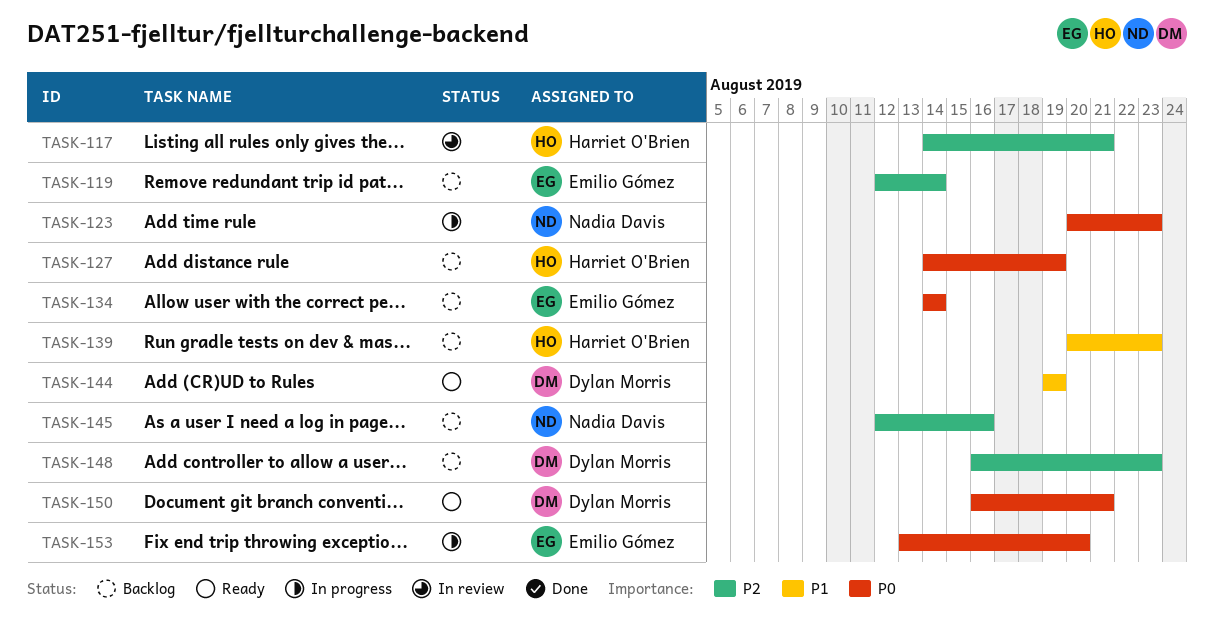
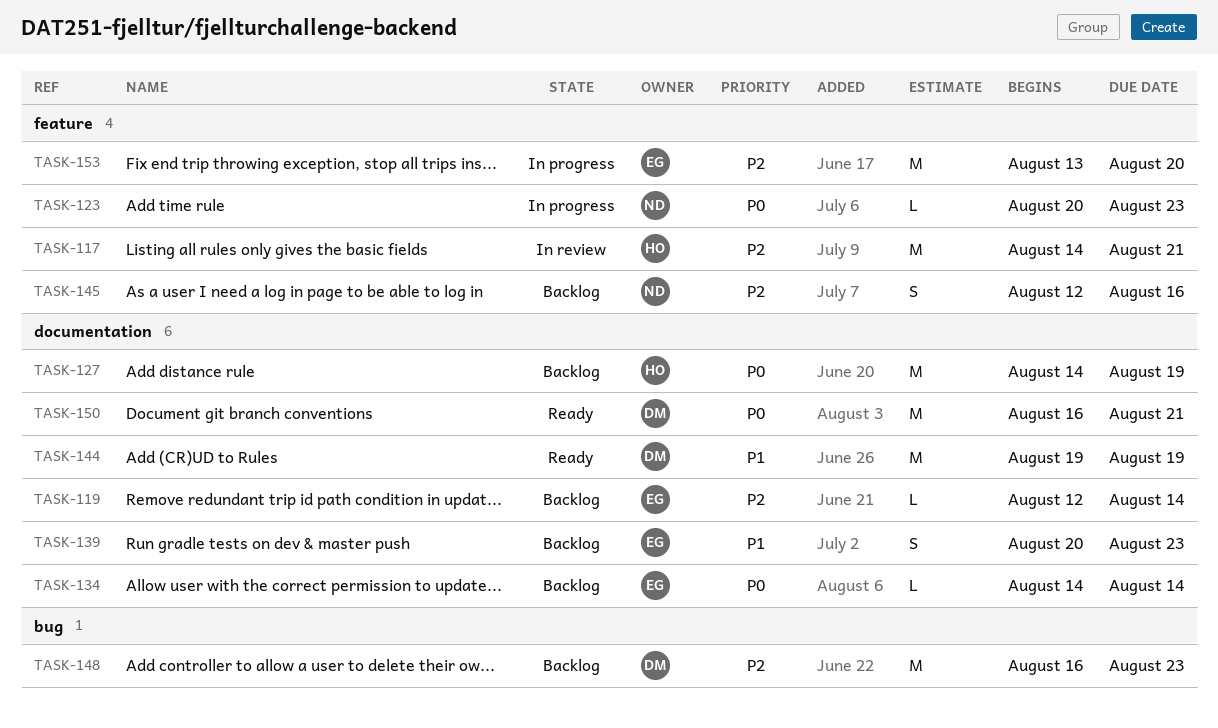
TASK-139, owner: Harriet O'Brien -> Emilio Gómez
TASK-153, priority: P0 -> P2

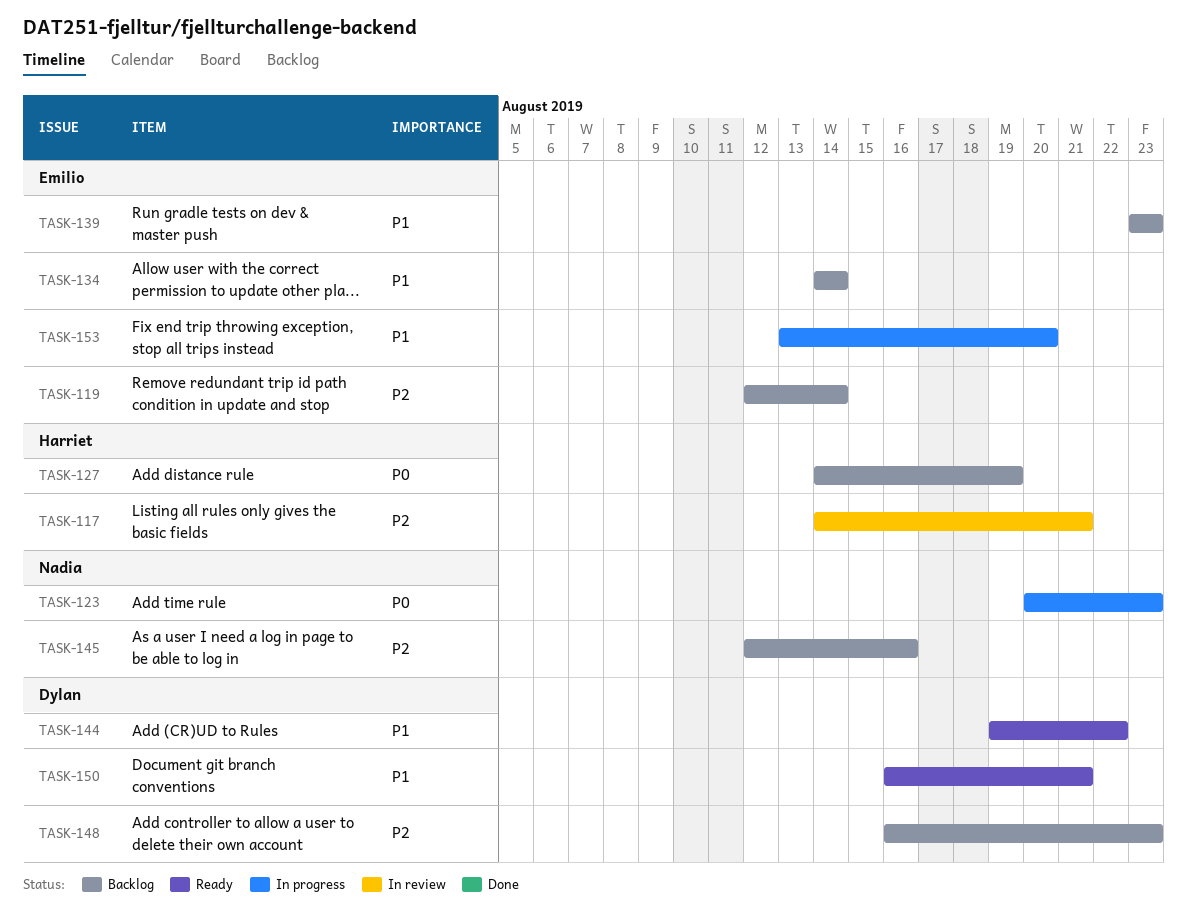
TASK-134, priority: P0 -> P1
TASK-139, start: Aug 20 -> Aug 23
TASK-144, due: Aug 19 -> Aug 22
TASK-150, priority: P0 -> P1
TASK-153, priority: P2 -> P1

